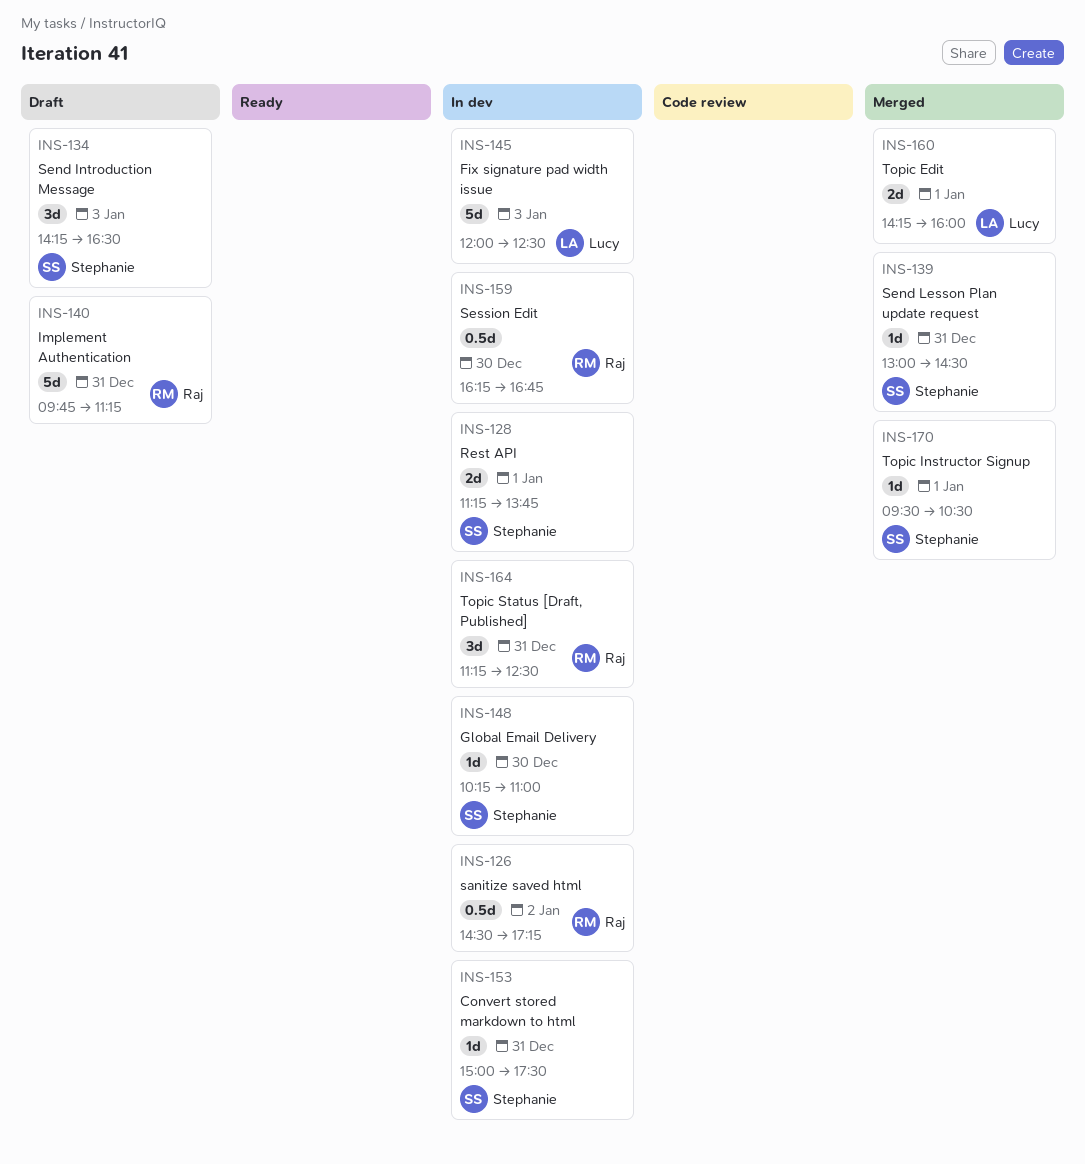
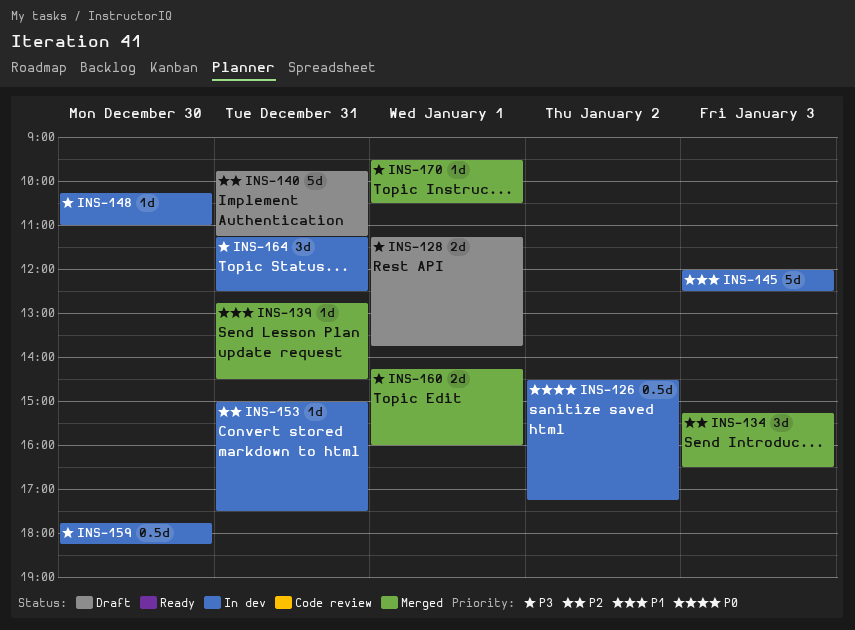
INS-128, status: In dev -> Draft
INS-134, status: Draft -> Merged
INS-134, begins: 14:15 -> 15:15
INS-139, begins: 13:00 -> 12:45
INS-159, begins: 16:15 -> 17:45
INS-159, ends: 16:45 -> 18:15

